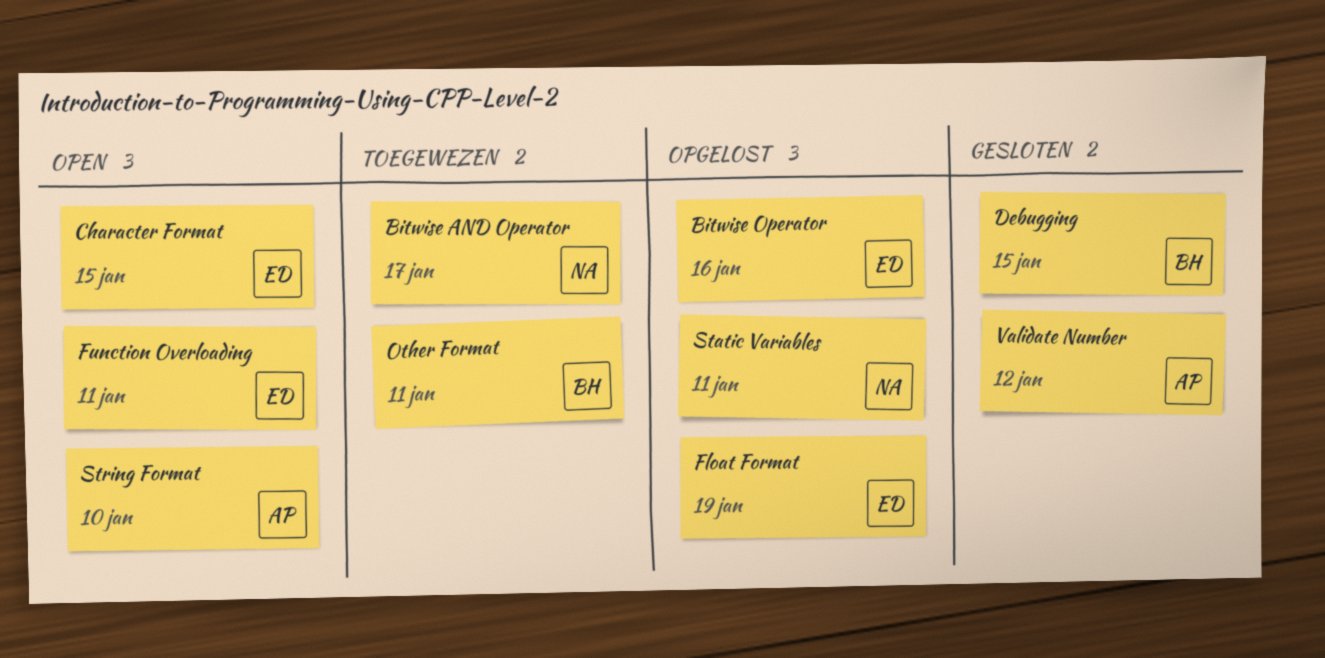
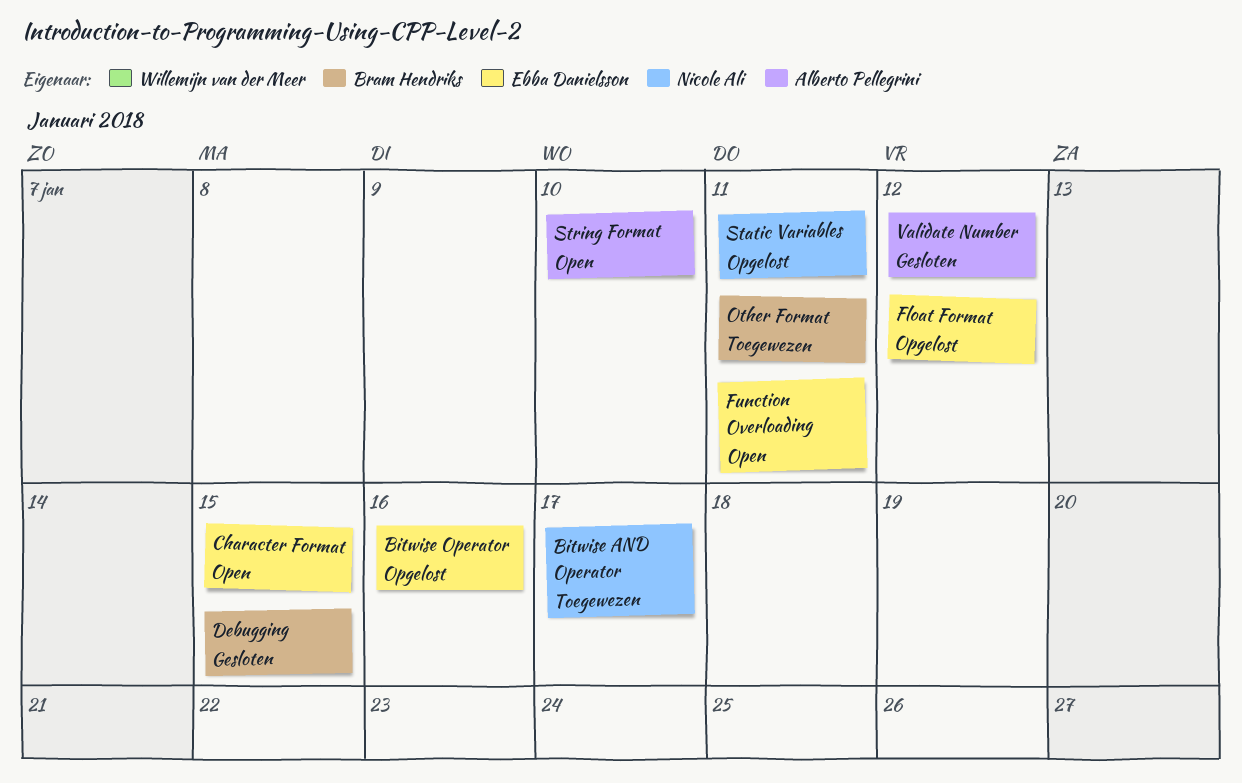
Float Format, due: Jan 19 -> Jan 12

